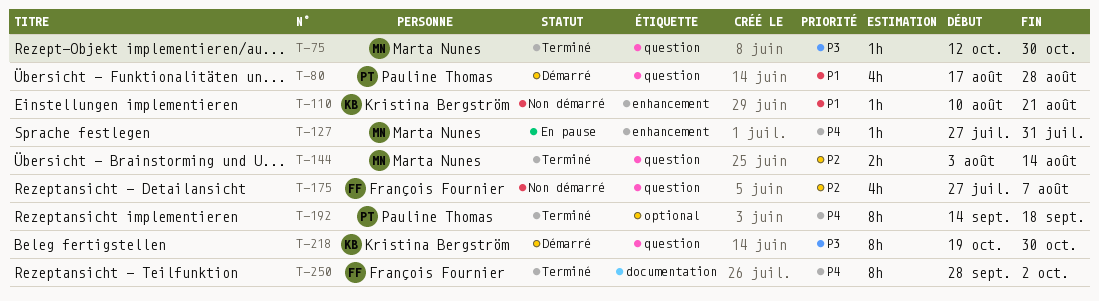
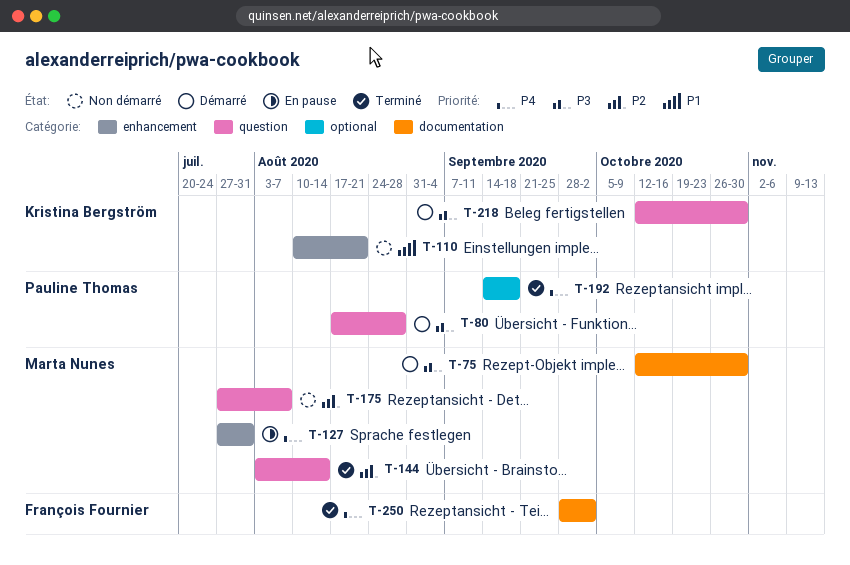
T-75, status: Terminé -> Démarré
T-75, label: question -> documentation
T-80, priority: P1 -> P3
T-175, owner: François Fournier -> Marta Nunes
T-218, start: Oct 19 -> Oct 12

